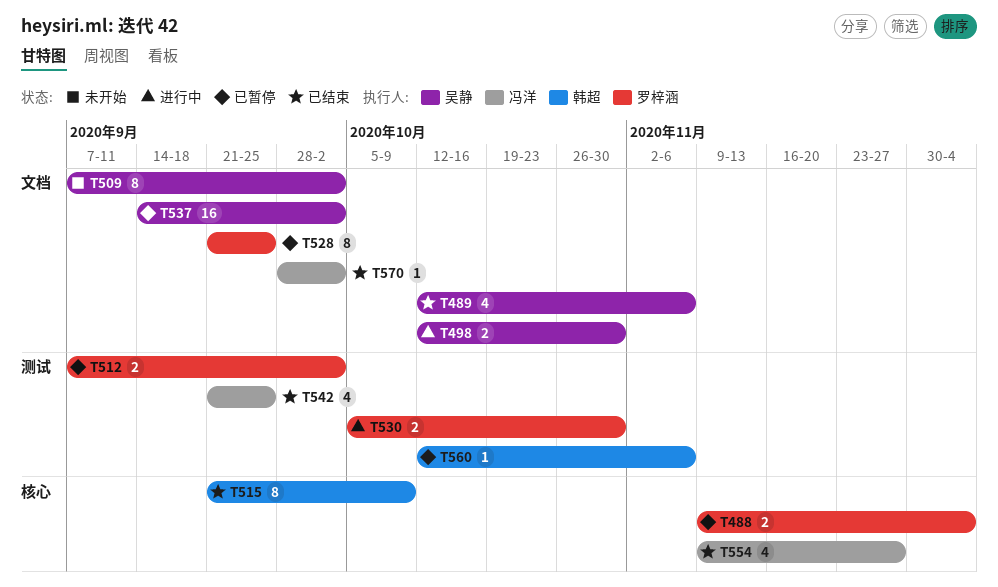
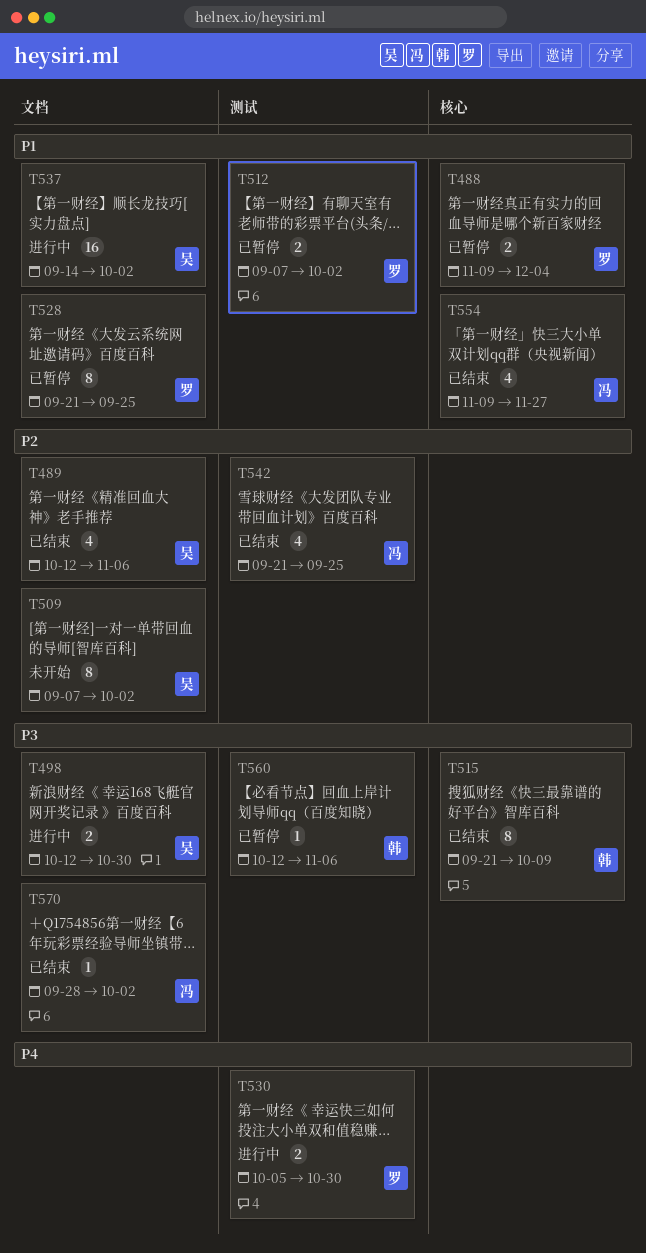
T537, status: 已暂停 -> 进行中

